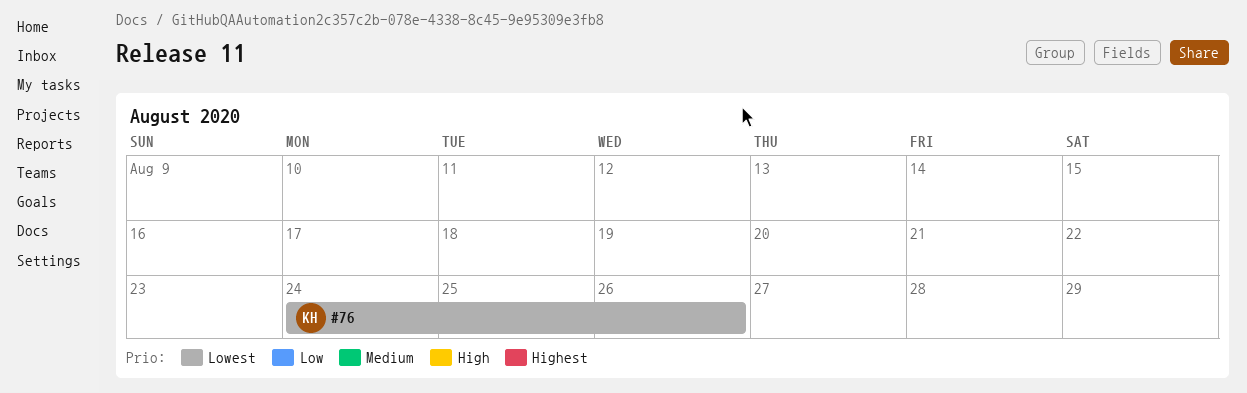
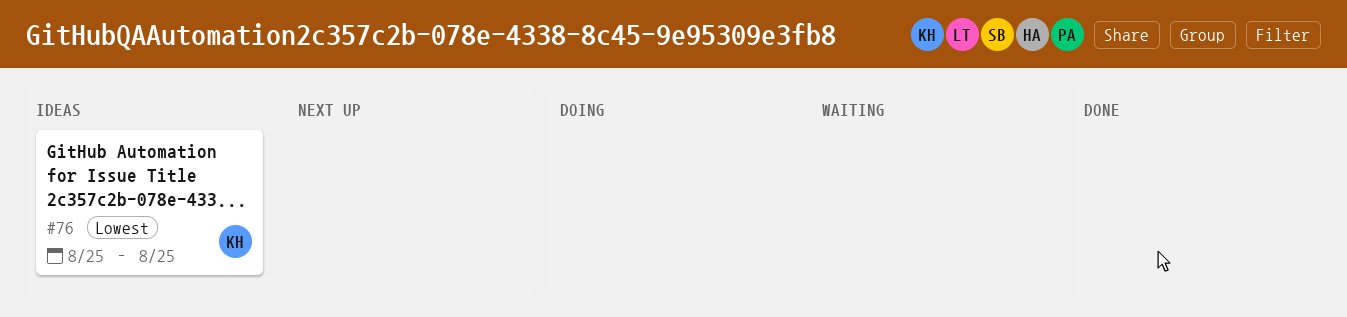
#76, start: Aug 24 -> Aug 25
#76, due: Aug 26 -> Aug 25

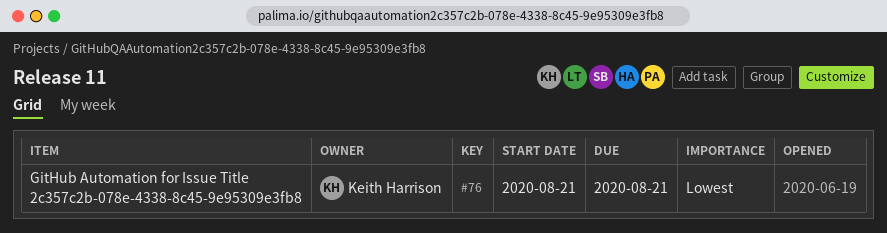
#76, start: Aug 25 -> Aug 21
#76, due: Aug 25 -> Aug 21

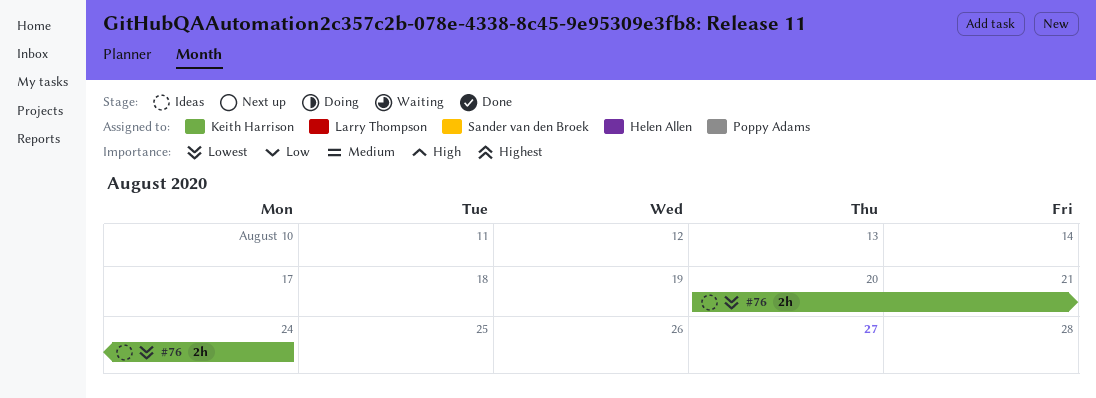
#76, start: Aug 21 -> Aug 20
#76, due: Aug 21 -> Aug 24

